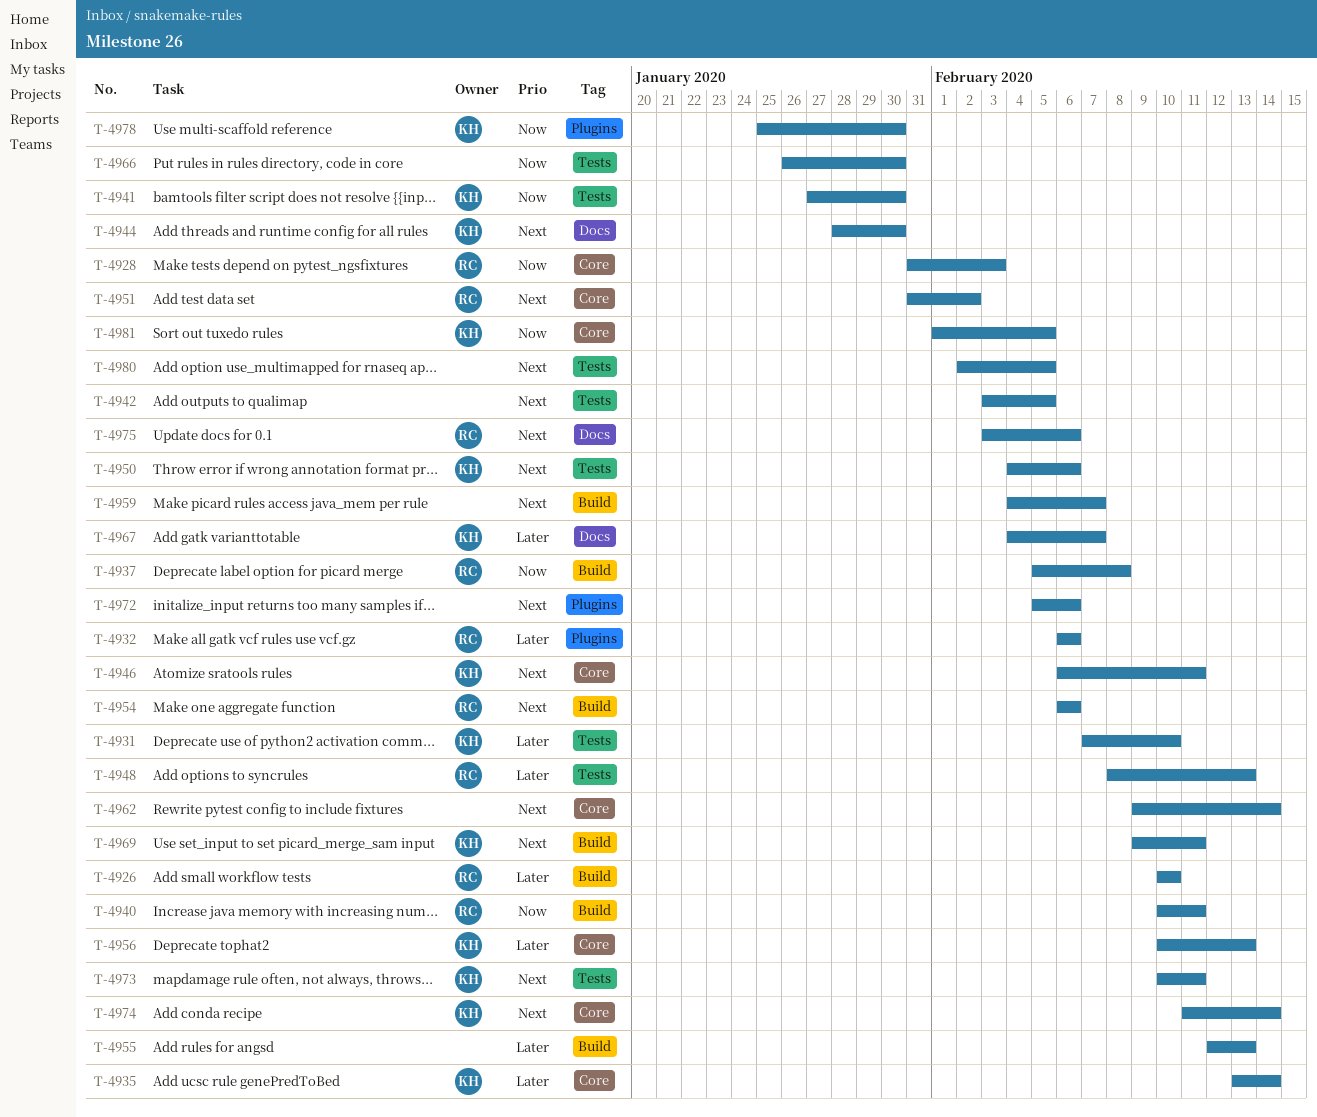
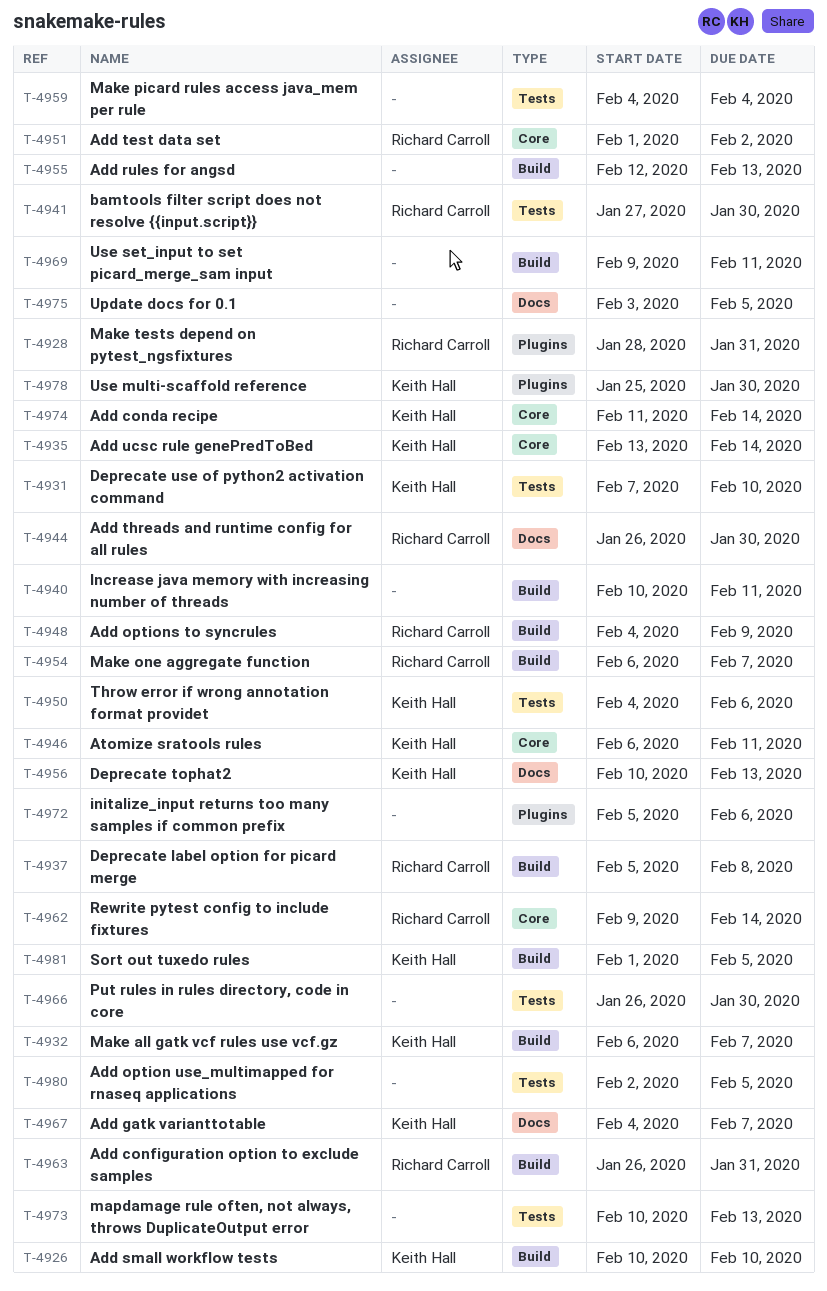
T-4926, owner: Richard Carroll -> Keith Hall
T-4928, label: Core -> Plugins
T-4928, start: Jan 31 -> Jan 28
T-4928, due: Feb 3 -> Jan 31
T-4932, owner: Richard Carroll -> Keith Hall
T-4932, label: Plugins -> Build
T-4932, due: Feb 6 -> Feb 7
T-4940, owner: Richard Carroll -> none
T-4941, owner: Keith Hall -> Richard Carroll
T-4942: present -> none
T-4944, owner: Keith Hall -> Richard Carroll
T-4944, start: Jan 28 -> Jan 26
T-4948, label: Tests -> Build
T-4948, start: Feb 8 -> Feb 4
T-4948, due: Feb 13 -> Feb 9
T-4951, start: Jan 31 -> Feb 1
T-4954, due: Feb 6 -> Feb 7
T-4956, label: Core -> Docs
T-4959, label: Build -> Tests
T-4959, due: Feb 7 -> Feb 4
T-4962, owner: none -> Richard Carroll
T-4963: none -> present
T-4969, owner: Keith Hall -> none
T-4973, owner: Keith Hall -> none
T-4973, due: Feb 11 -> Feb 13
T-4975, owner: Richard Carroll -> none
T-4975, due: Feb 6 -> Feb 5
T-4981, label: Core -> Build

